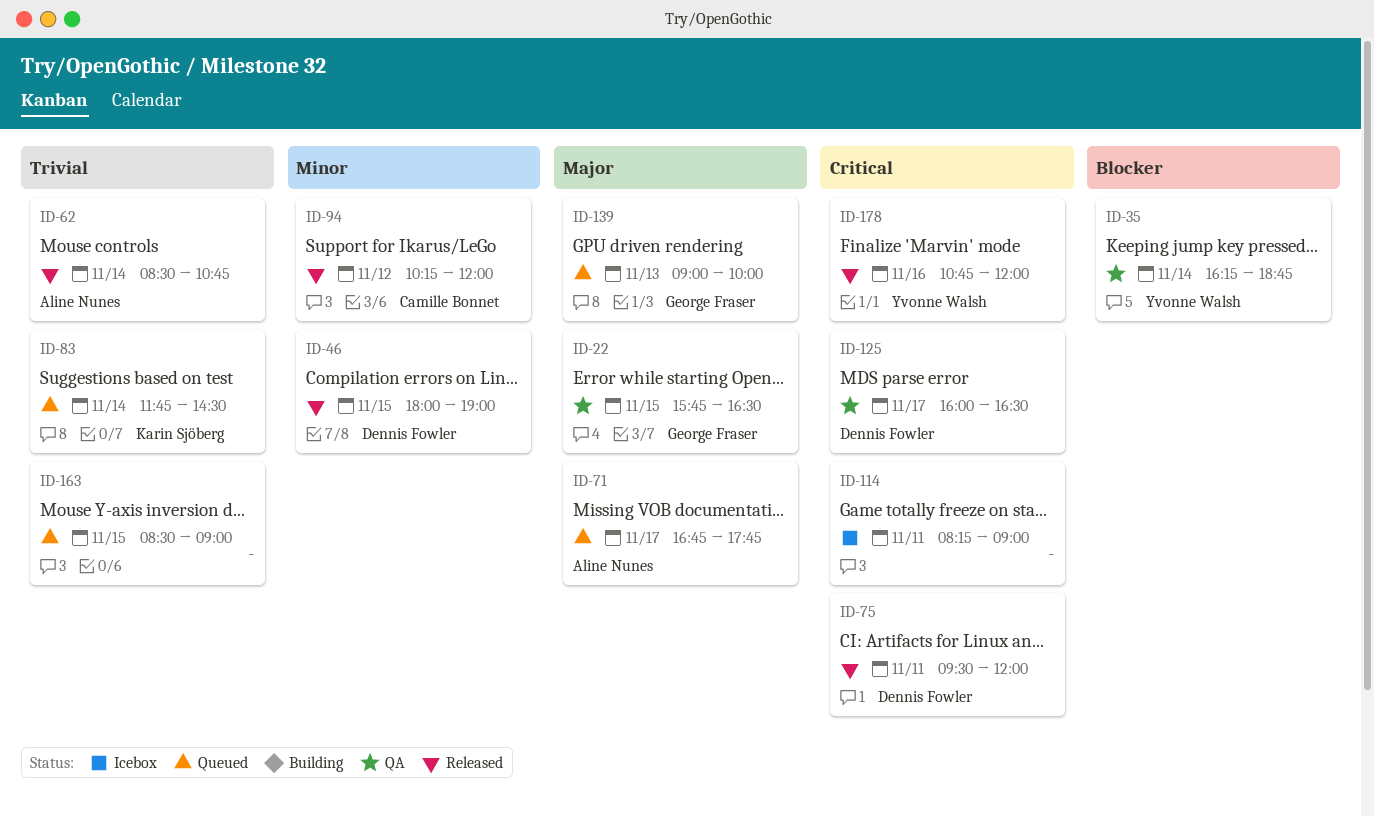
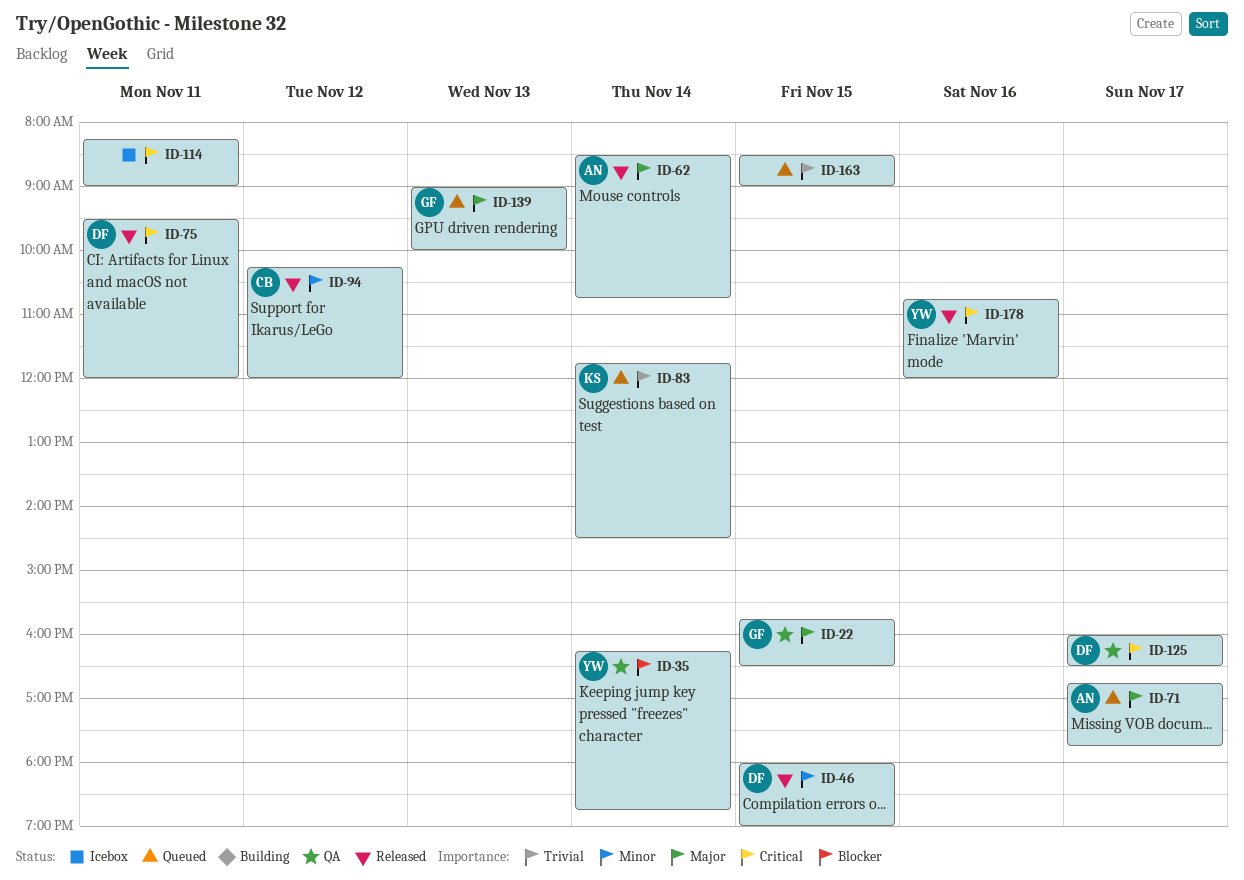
ID-62, priority: Trivial -> Major

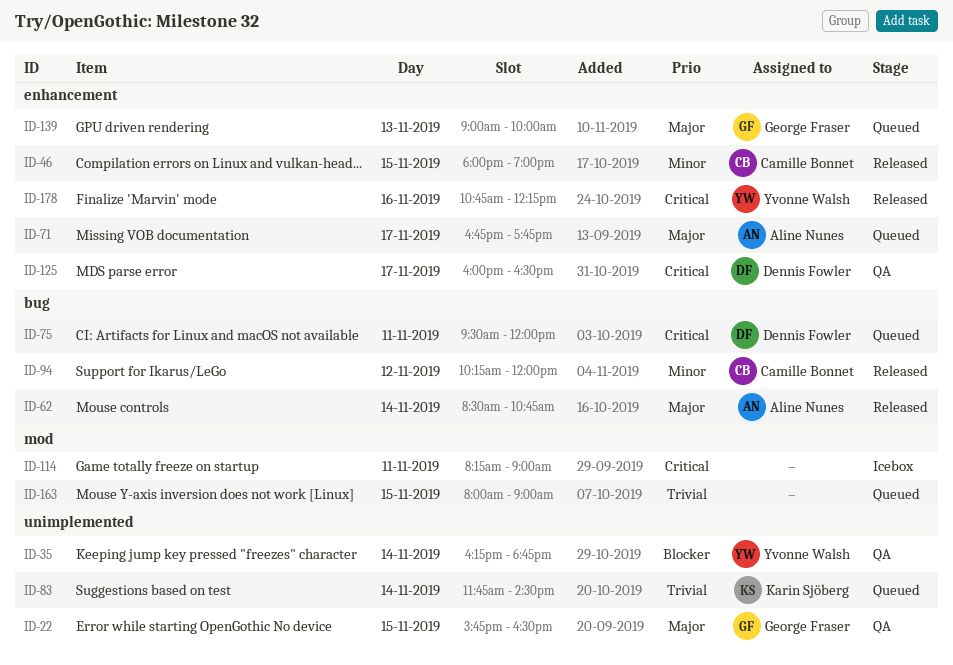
ID-46, owner: Dennis Fowler -> Camille Bonnet
ID-75, status: Released -> Queued
ID-163, begins: 08:30 -> 08:00
ID-178, ends: 12:00 -> 12:15

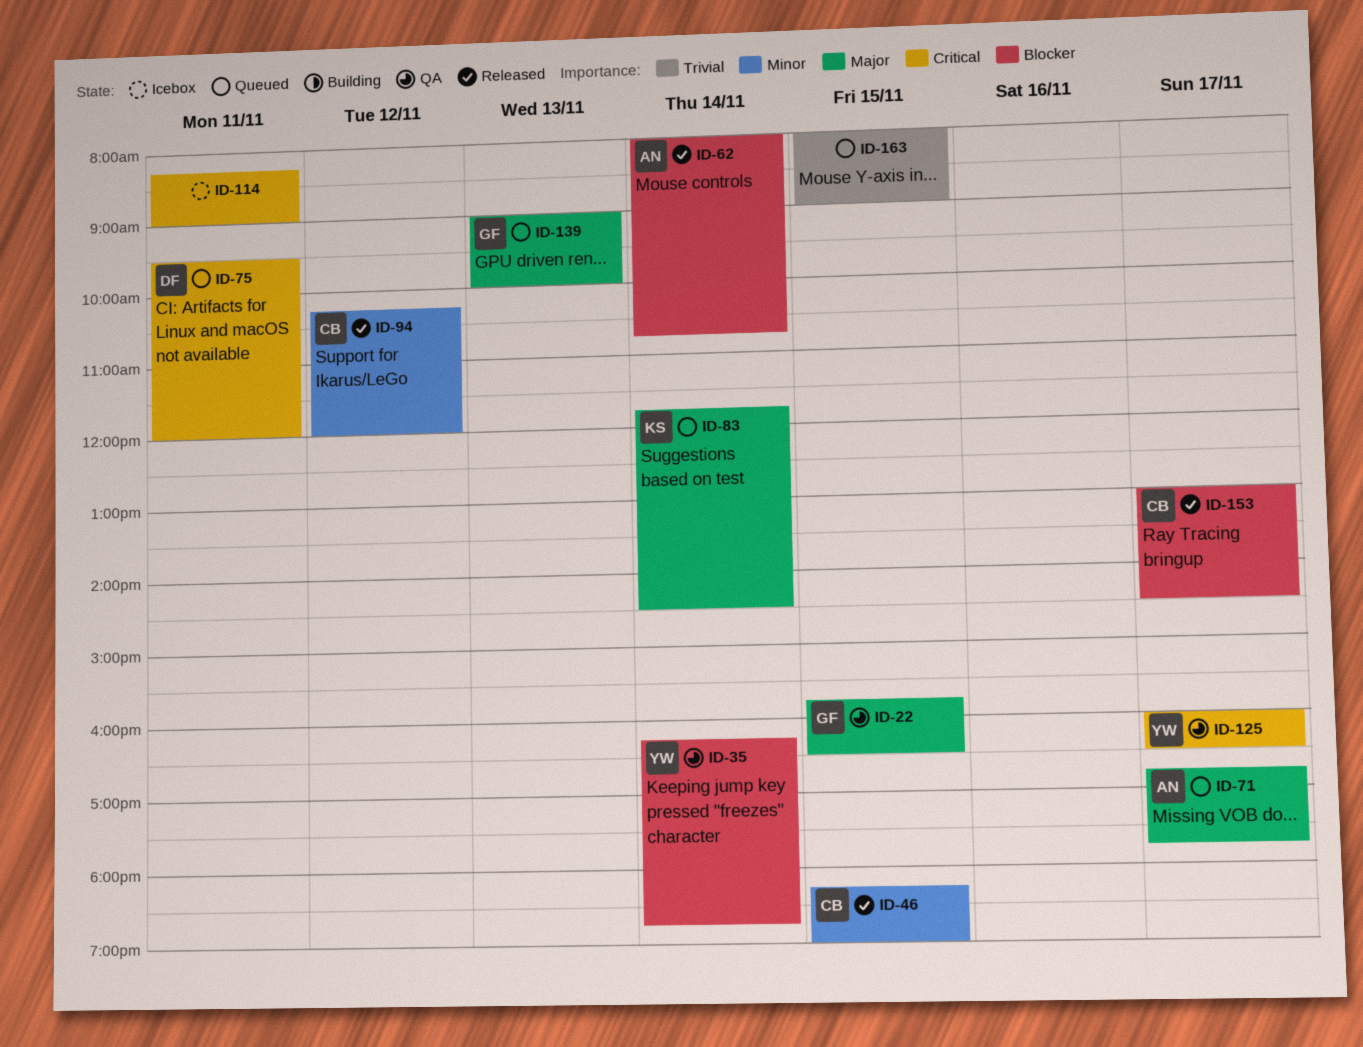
ID-46, begins: 18:00 -> 18:15
ID-62, priority: Major -> Blocker
ID-62, begins: 08:30 -> 08:00
ID-83, priority: Trivial -> Major
ID-125, owner: Dennis Fowler -> Yvonne Walsh
ID-153: none -> present
ID-178: present -> none

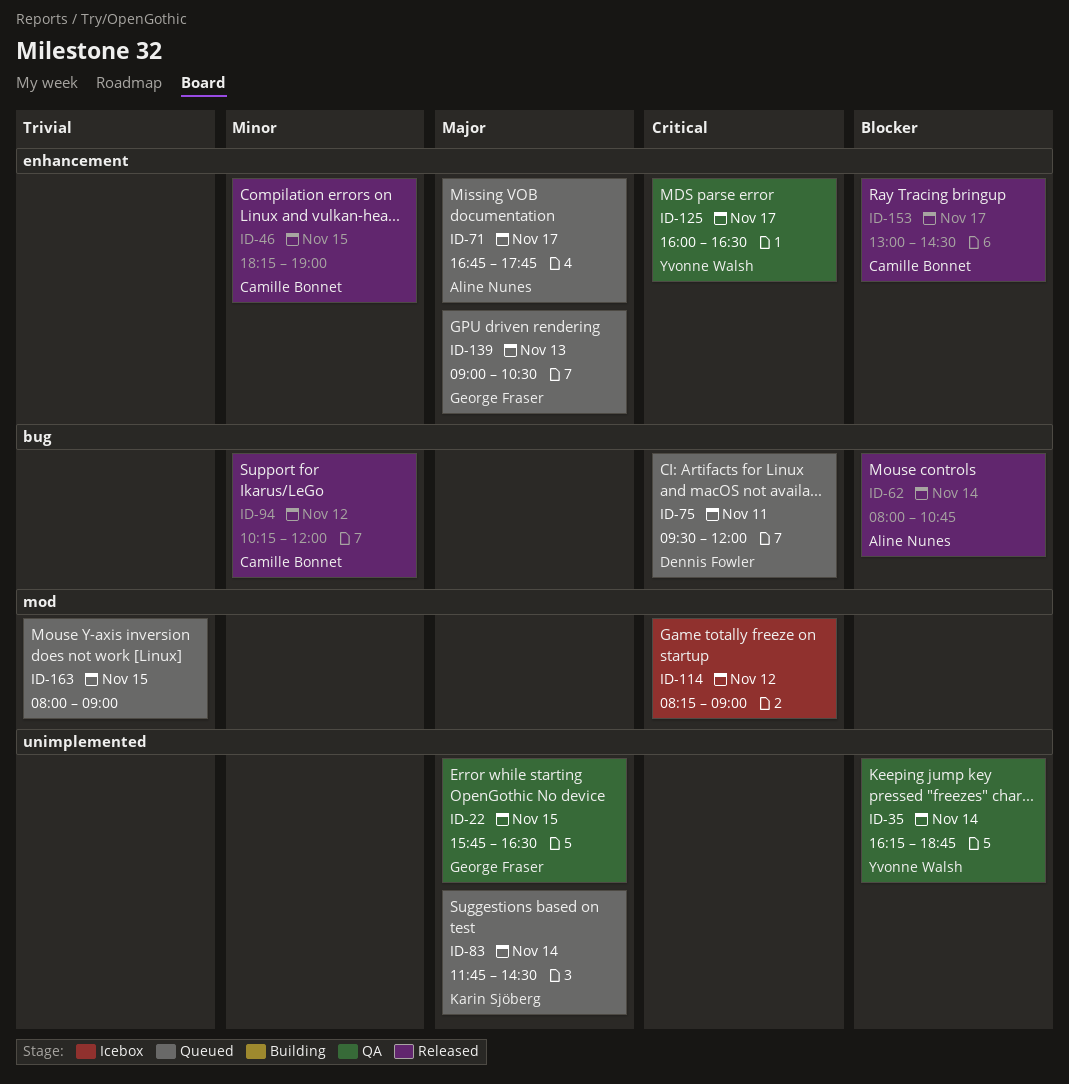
ID-114, day: Nov 11 -> Nov 12
ID-139, ends: 10:00 -> 10:30

